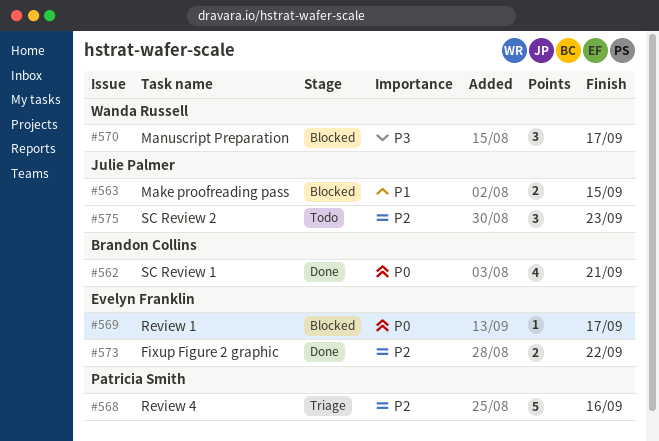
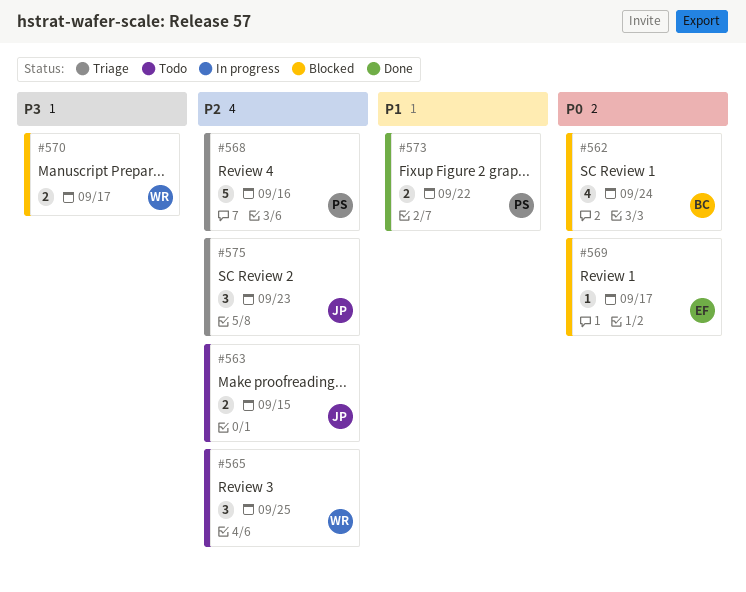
#562, status: Done -> Blocked
#562, due: Sep 21 -> Sep 24
#563, status: Blocked -> Todo
#563, priority: P1 -> P2
#565: none -> present
#570, estimate: 3 -> 2
#573, owner: Evelyn Franklin -> Patricia Smith
#573, priority: P2 -> P1
#575, status: Todo -> Triage

